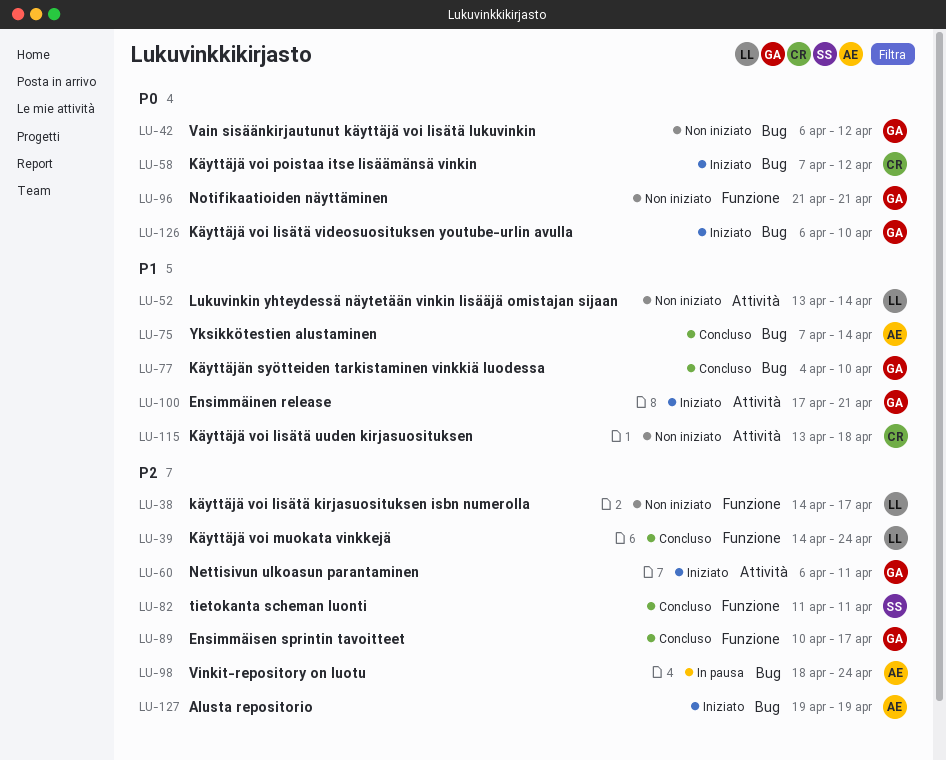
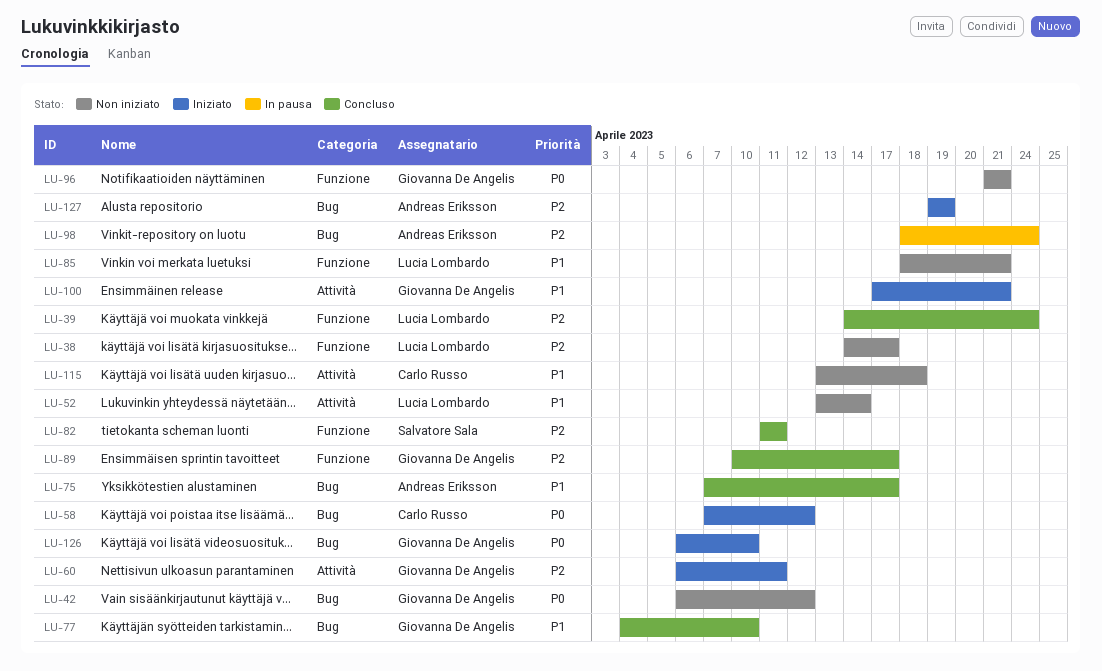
LU-75, due: Apr 14 -> Apr 17
LU-85: none -> present

